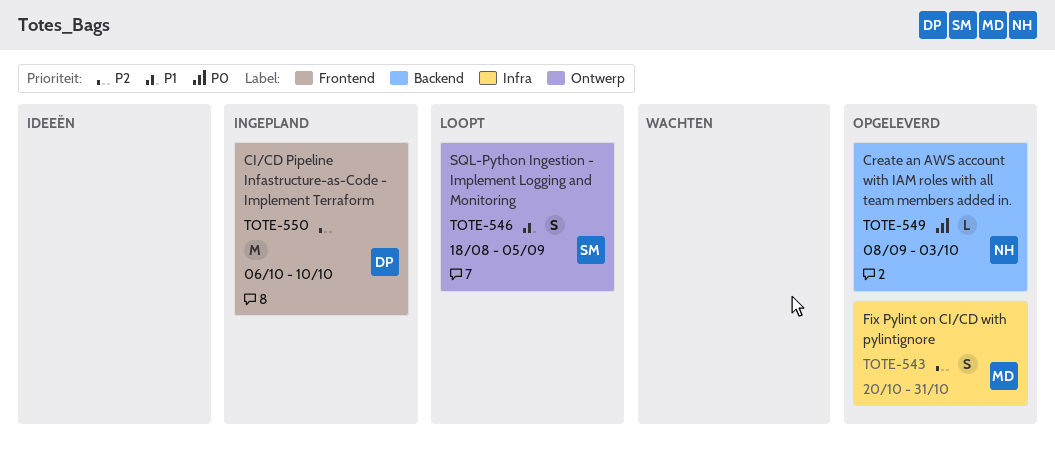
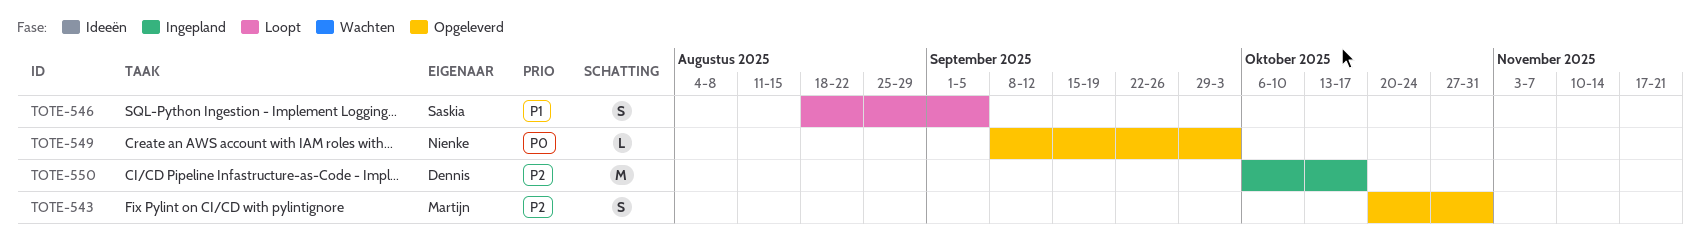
TOTE-550, due: Oct 10 -> Oct 17

